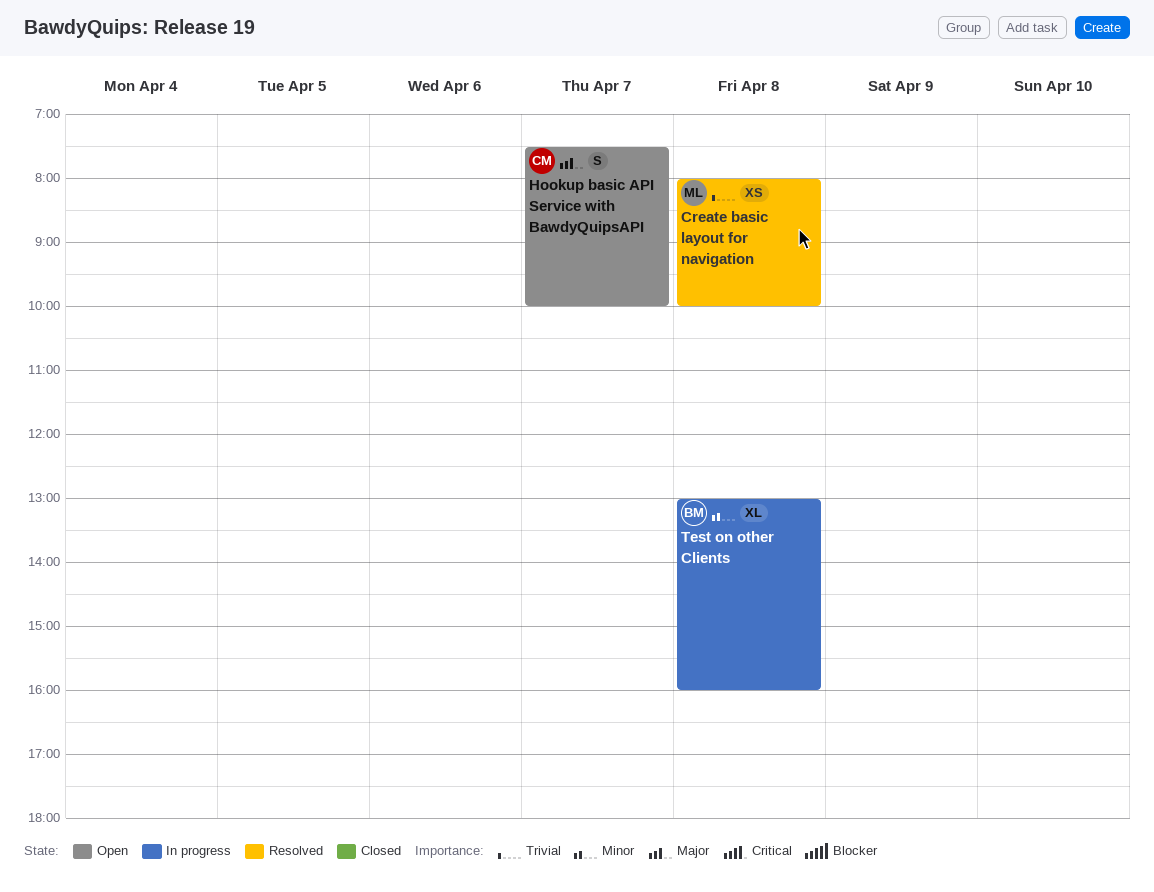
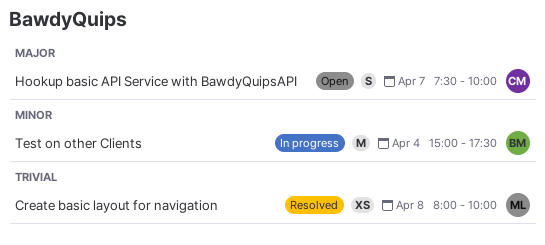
Test on other Clients, estimate: XL -> M
Test on other Clients, day: Apr 8 -> Apr 4
Test on other Clients, begins: 13:00 -> 15:00
Test on other Clients, ends: 16:00 -> 17:30

